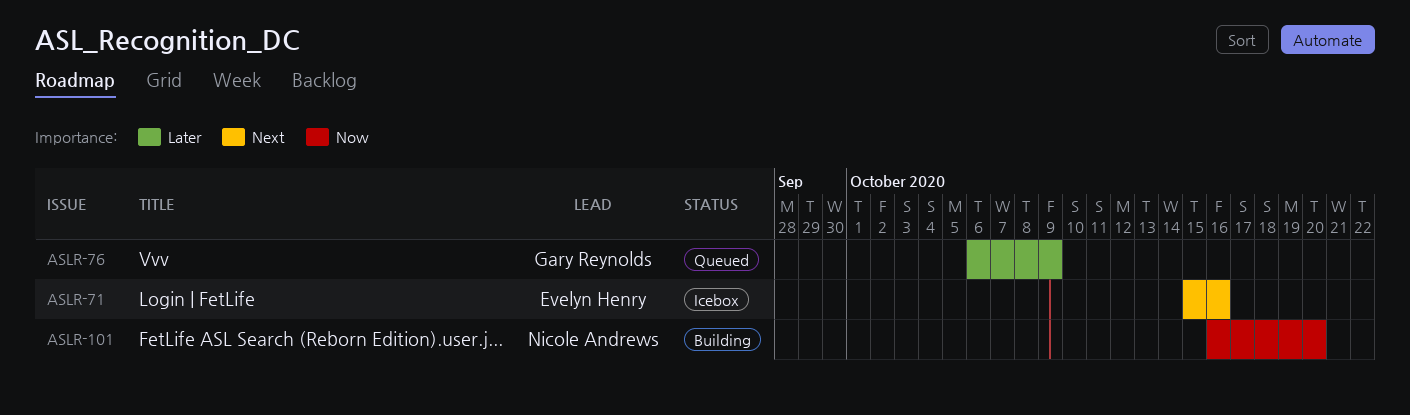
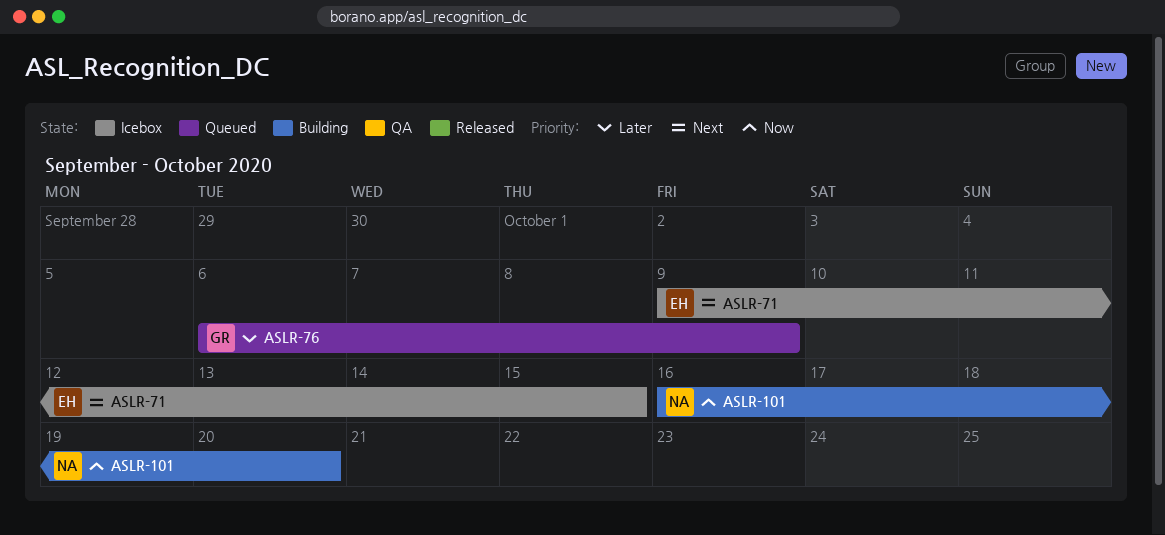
ASLR-71, start: Oct 15 -> Oct 9
ASLR-71, due: Oct 16 -> Oct 15

